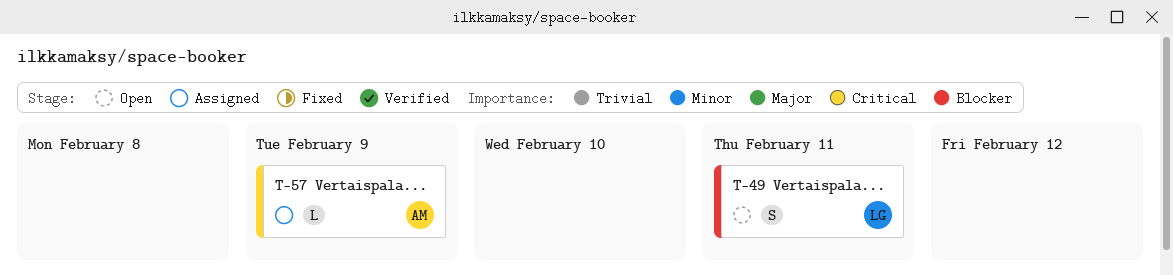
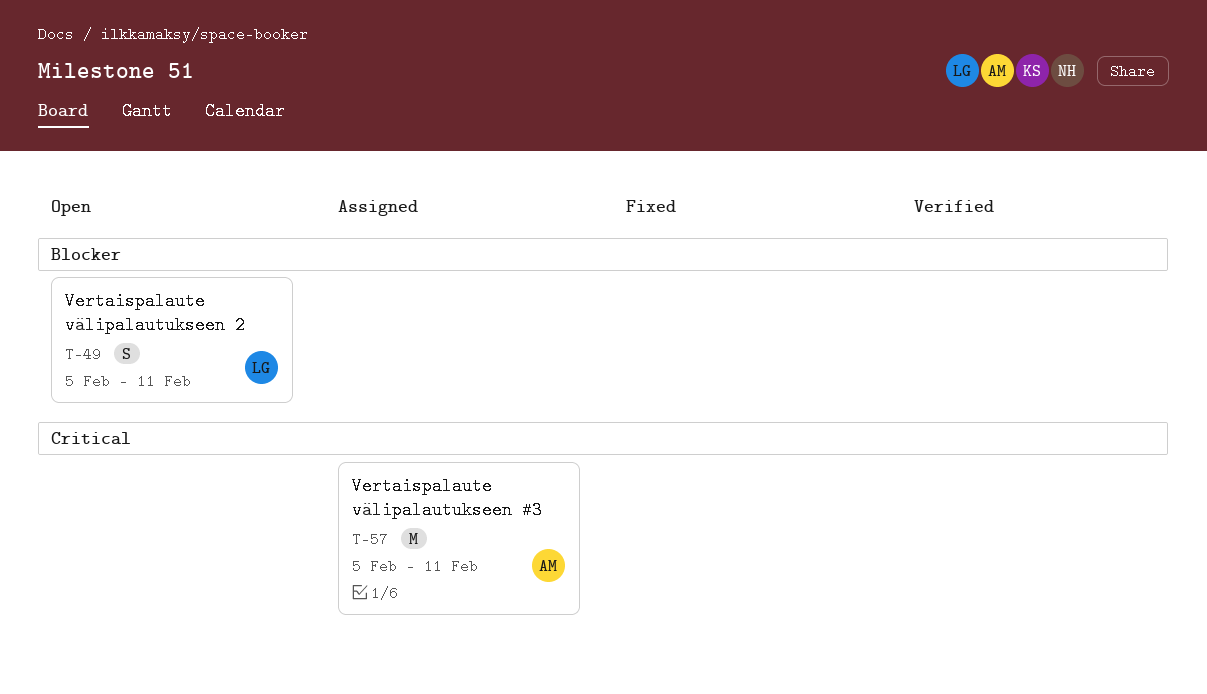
T-57, estimate: L -> M
T-57, due: Feb 9 -> Feb 11

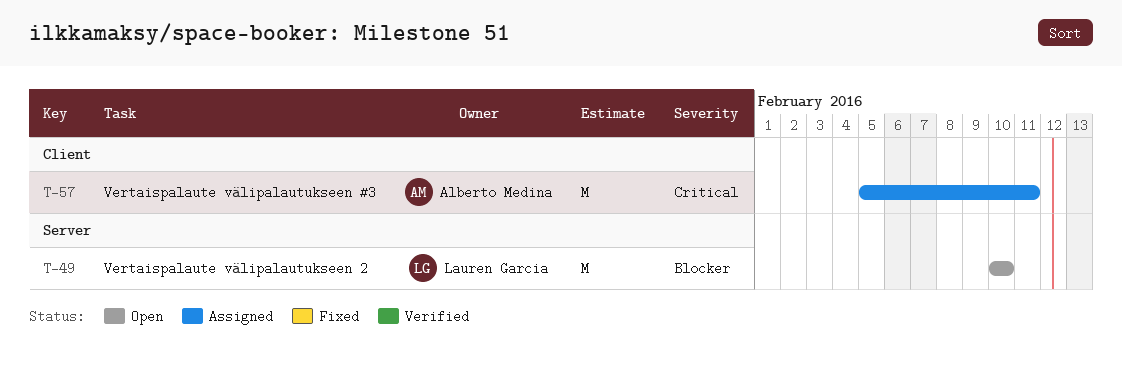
T-49, estimate: S -> M
T-49, start: Feb 5 -> Feb 10
T-49, due: Feb 11 -> Feb 10

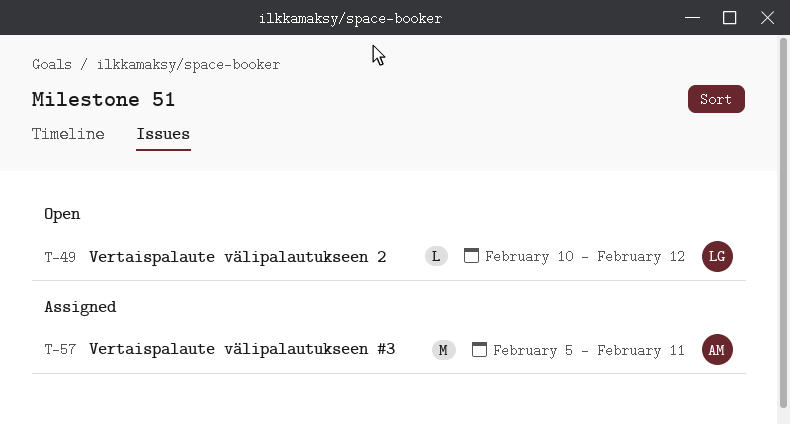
T-49, estimate: M -> L
T-49, due: Feb 10 -> Feb 12

